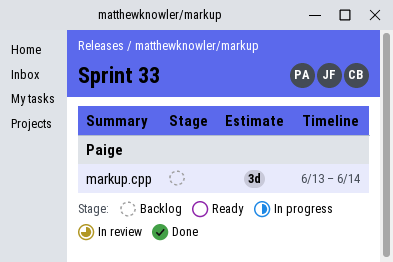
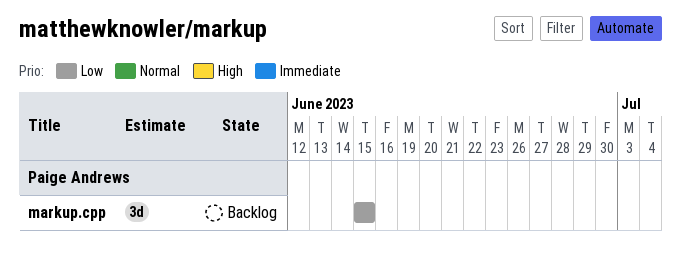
markup.cpp, start: Jun 13 -> Jun 15
markup.cpp, due: Jun 14 -> Jun 15

